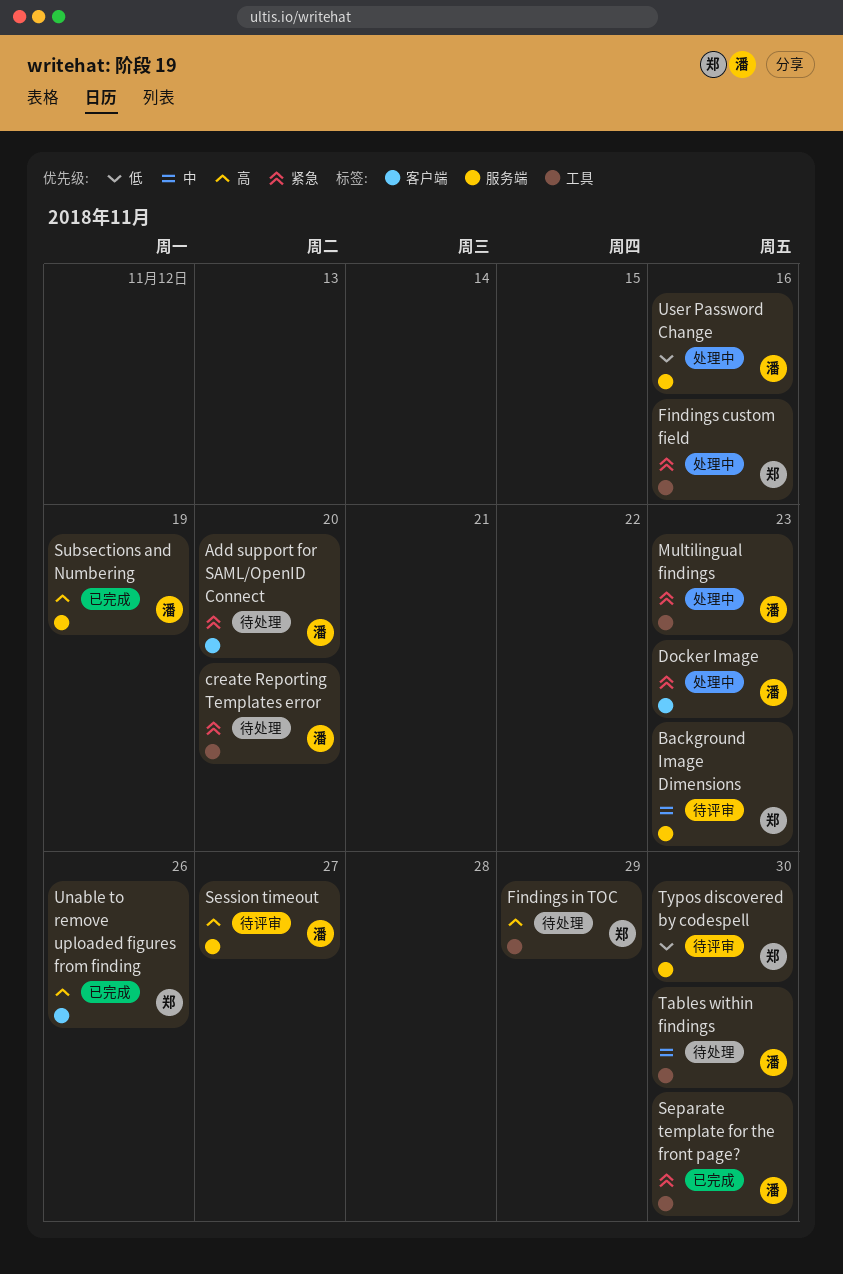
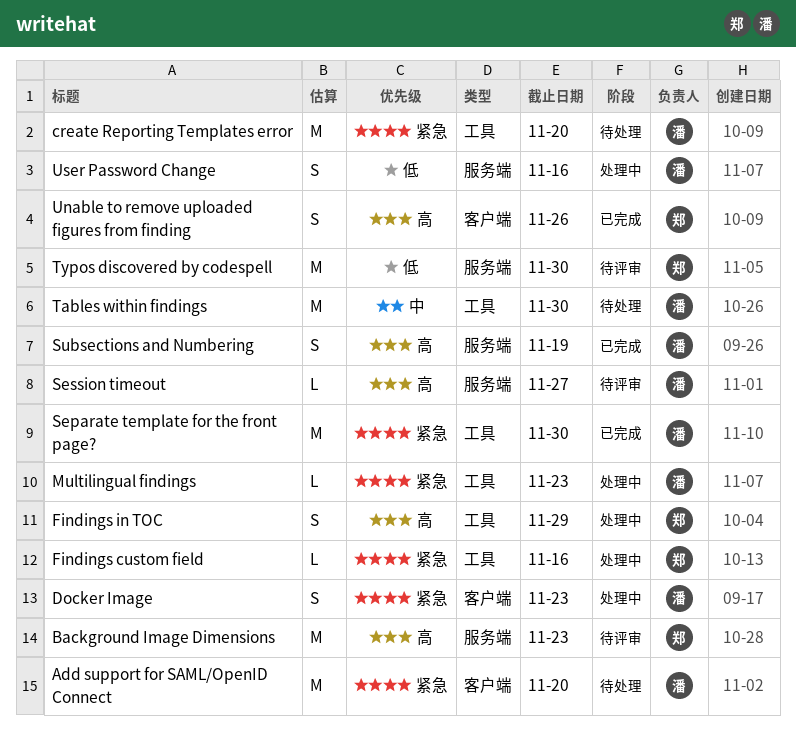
Background Image Dimensions, priority: 中 -> 高
Findings in TOC, status: 待处理 -> 处理中

